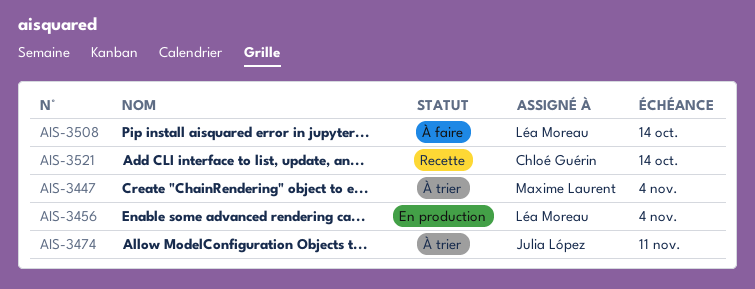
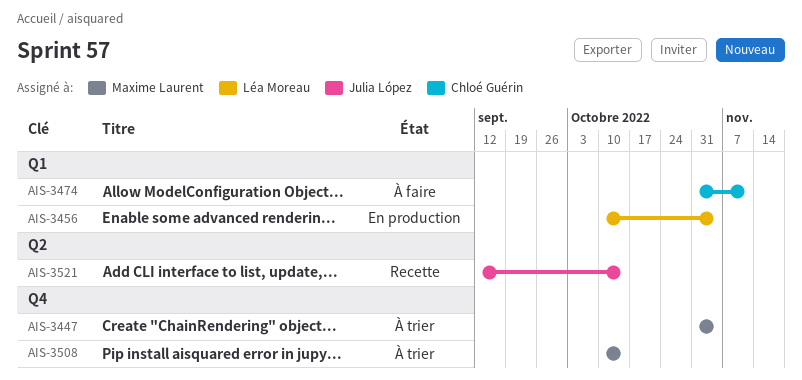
AIS-3474, status: À trier -> À faire
AIS-3474, owner: Julia López -> Chloé Guérin
AIS-3508, status: À faire -> À trier
AIS-3508, owner: Léa Moreau -> Maxime Laurent
AIS-3521, owner: Chloé Guérin -> Julia López

